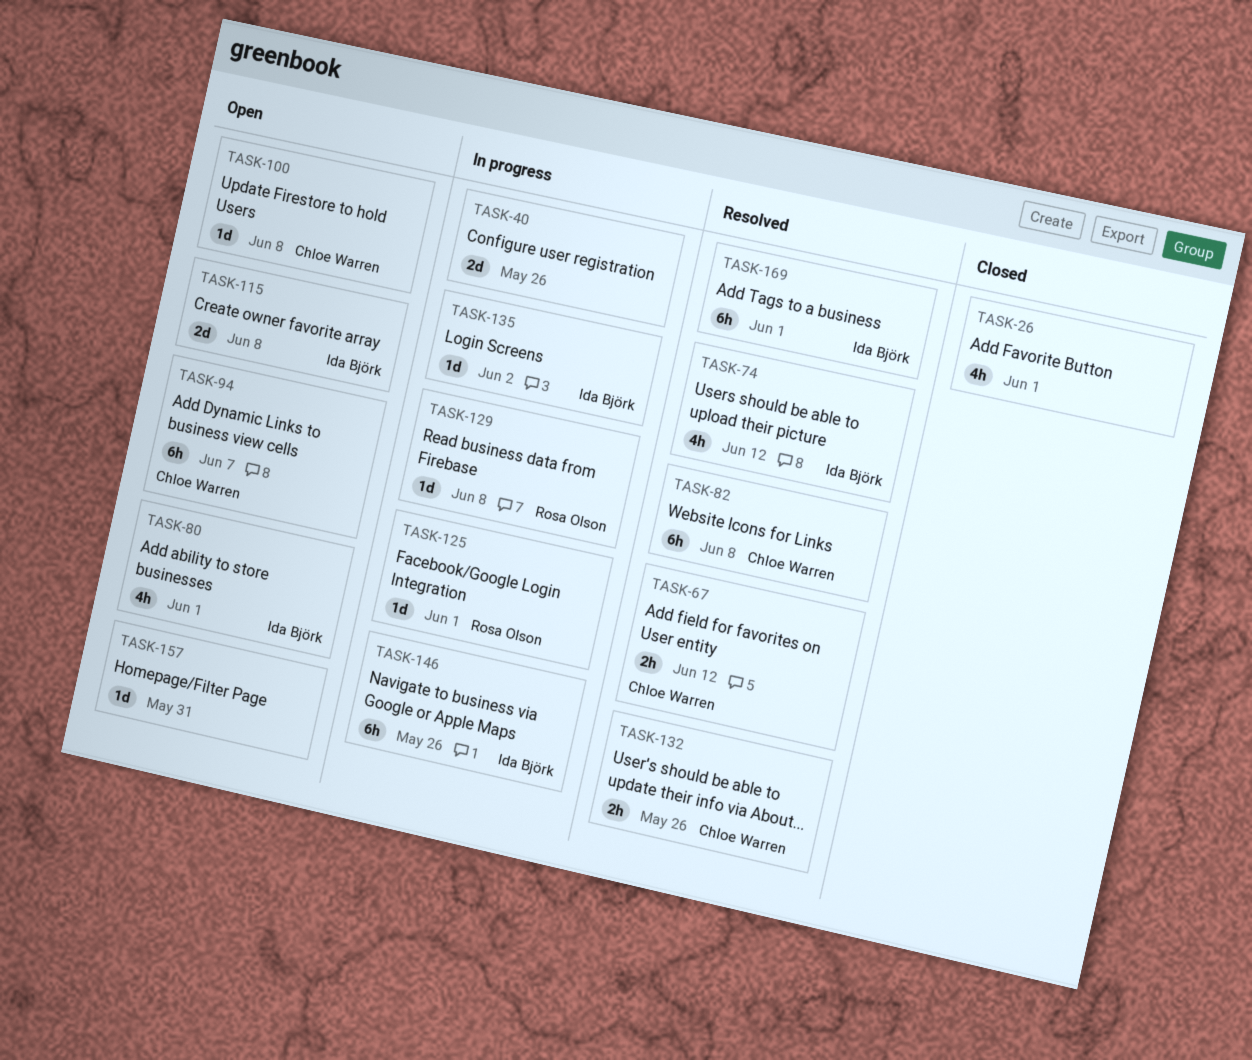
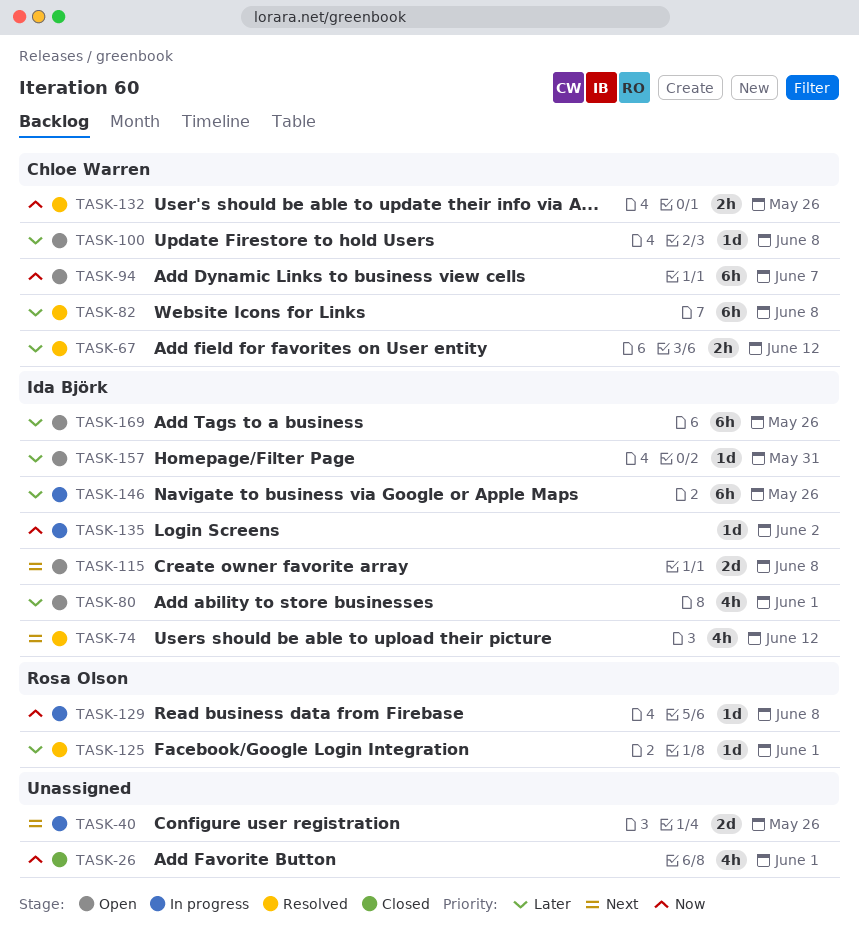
TASK-125, status: In progress -> Resolved
TASK-157, owner: none -> Ida Björk
TASK-169, status: Resolved -> Open
TASK-169, due: Jun 1 -> May 26

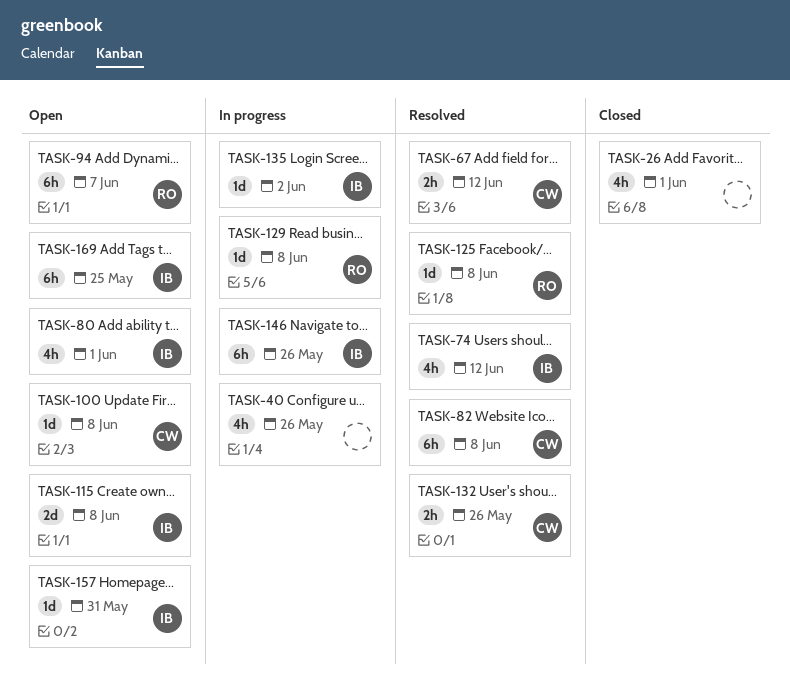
TASK-40, estimate: 2d -> 4h
TASK-94, owner: Chloe Warren -> Rosa Olson
TASK-125, due: Jun 1 -> Jun 8
TASK-169, due: May 26 -> May 25

